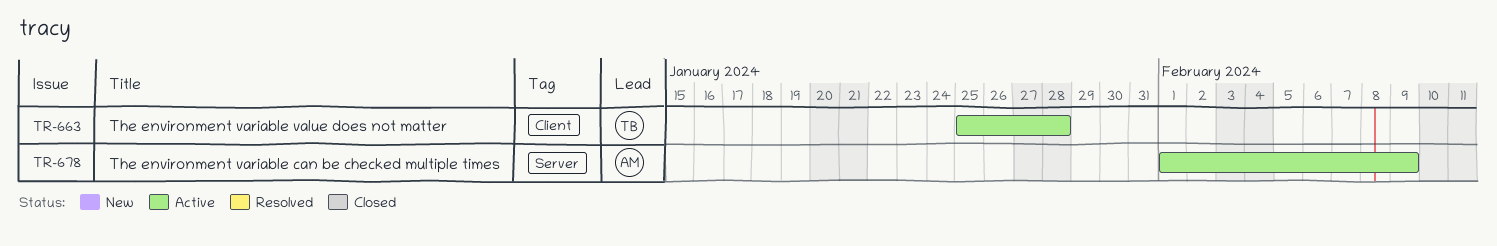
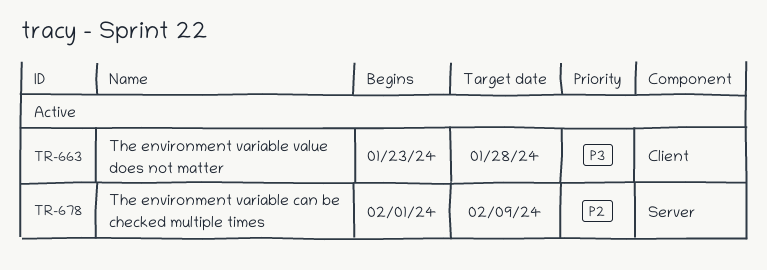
TR-663, start: Jan 25 -> Jan 23

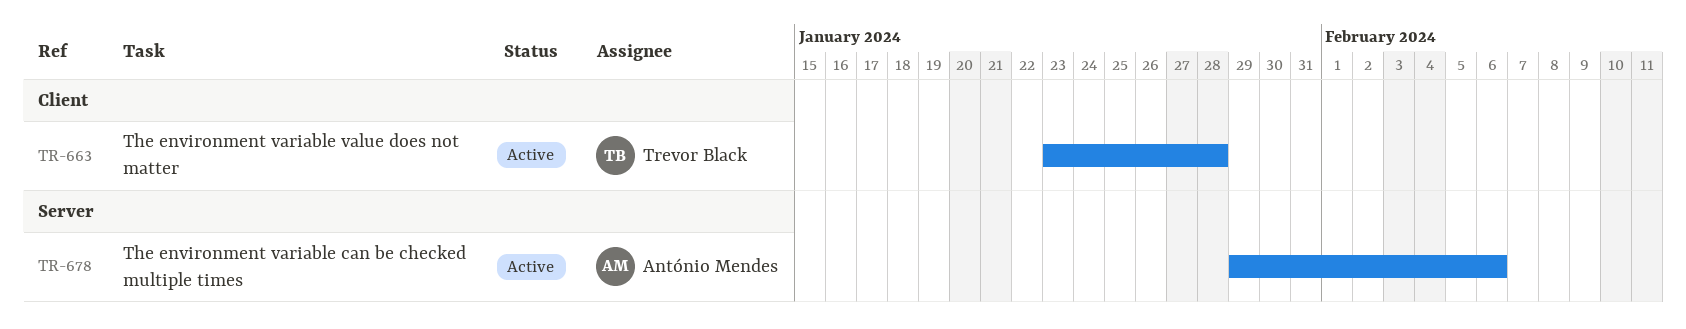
TR-678, start: Feb 1 -> Jan 29
TR-678, due: Feb 9 -> Feb 6

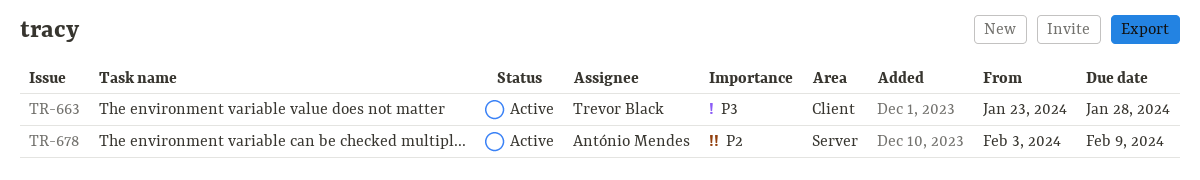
TR-678, start: Jan 29 -> Feb 3
TR-678, due: Feb 6 -> Feb 9

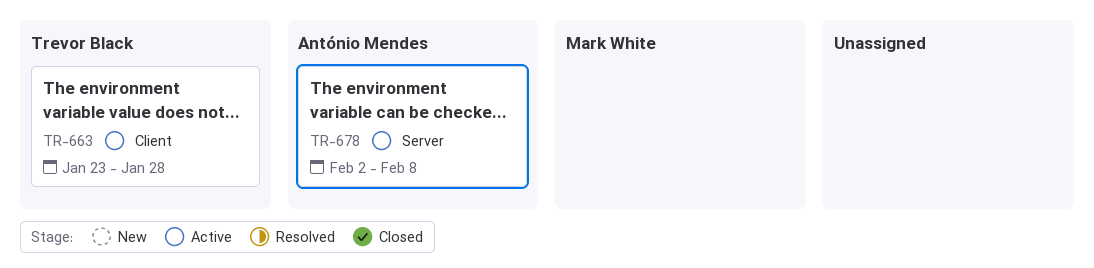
TR-678, start: Feb 3 -> Feb 2
TR-678, due: Feb 9 -> Feb 8

